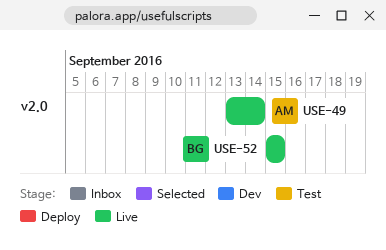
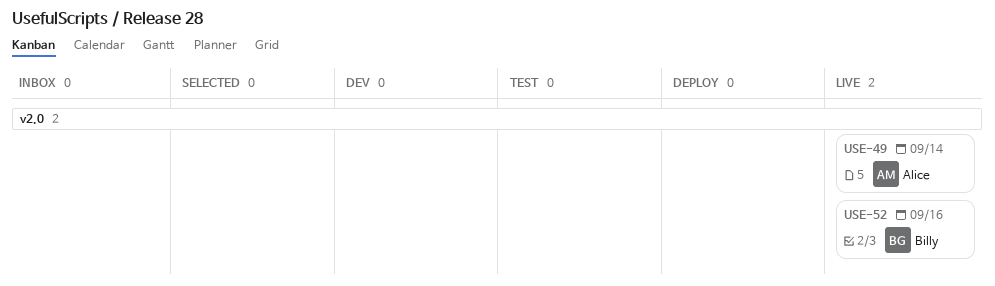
USE-52, due: Sep 15 -> Sep 16

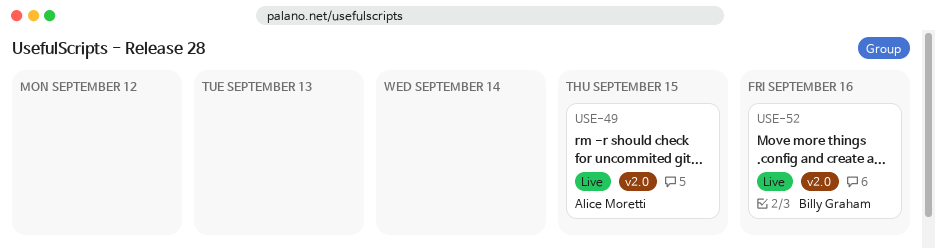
USE-49, due: Sep 14 -> Sep 15

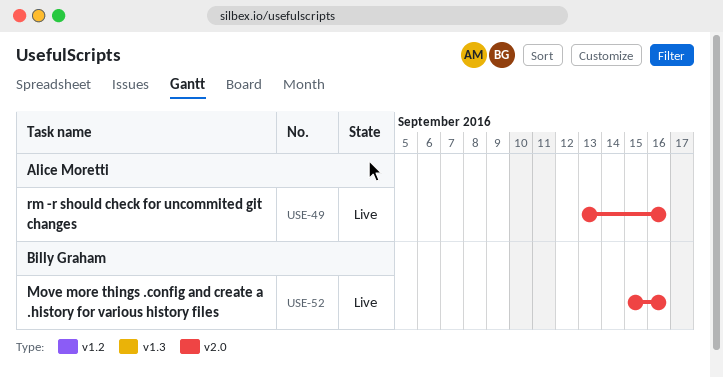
USE-49, due: Sep 15 -> Sep 16

